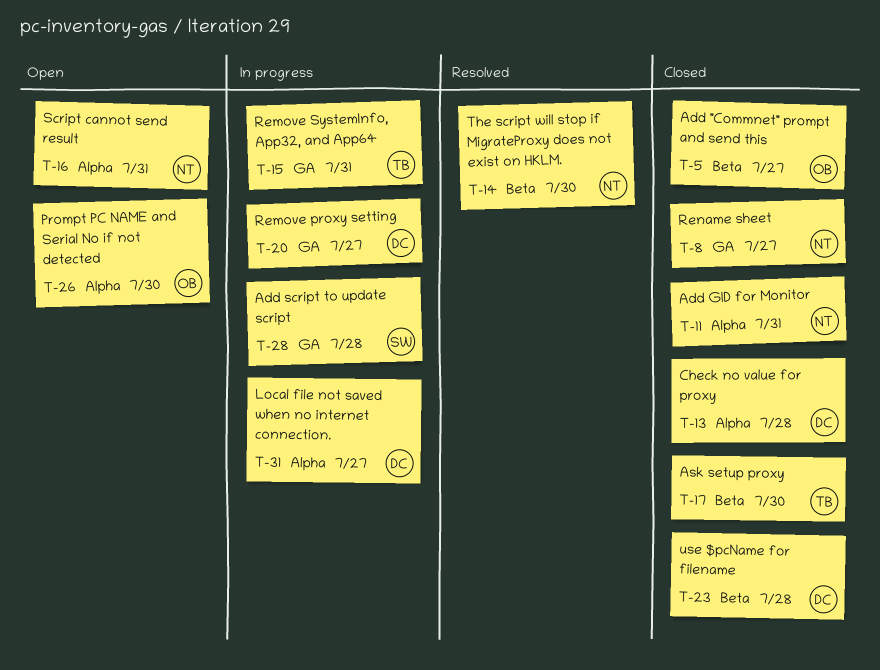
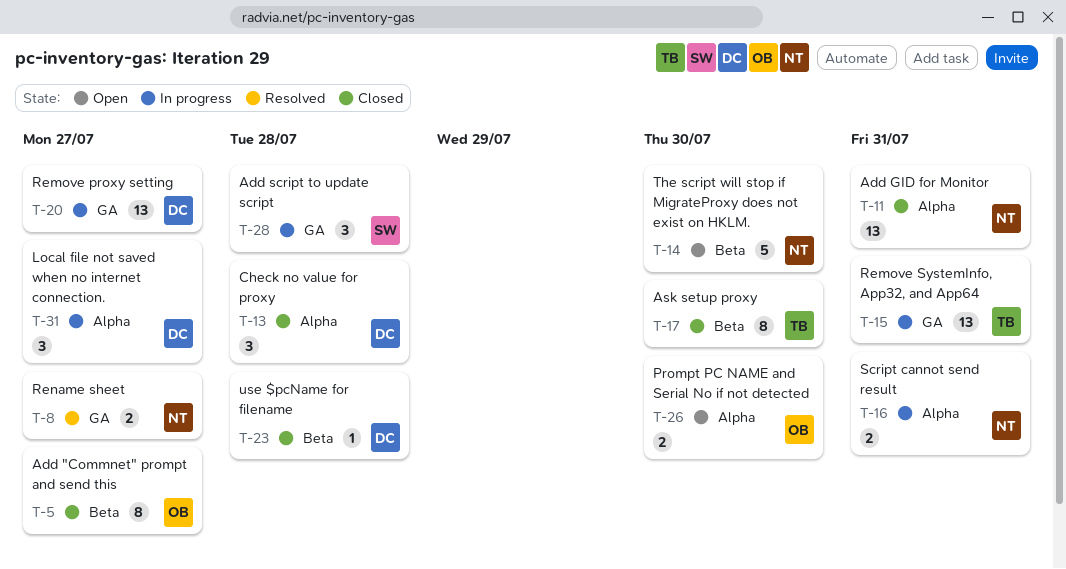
T-8, status: Closed -> Resolved
T-14, status: Resolved -> Open
T-16, status: Open -> In progress

